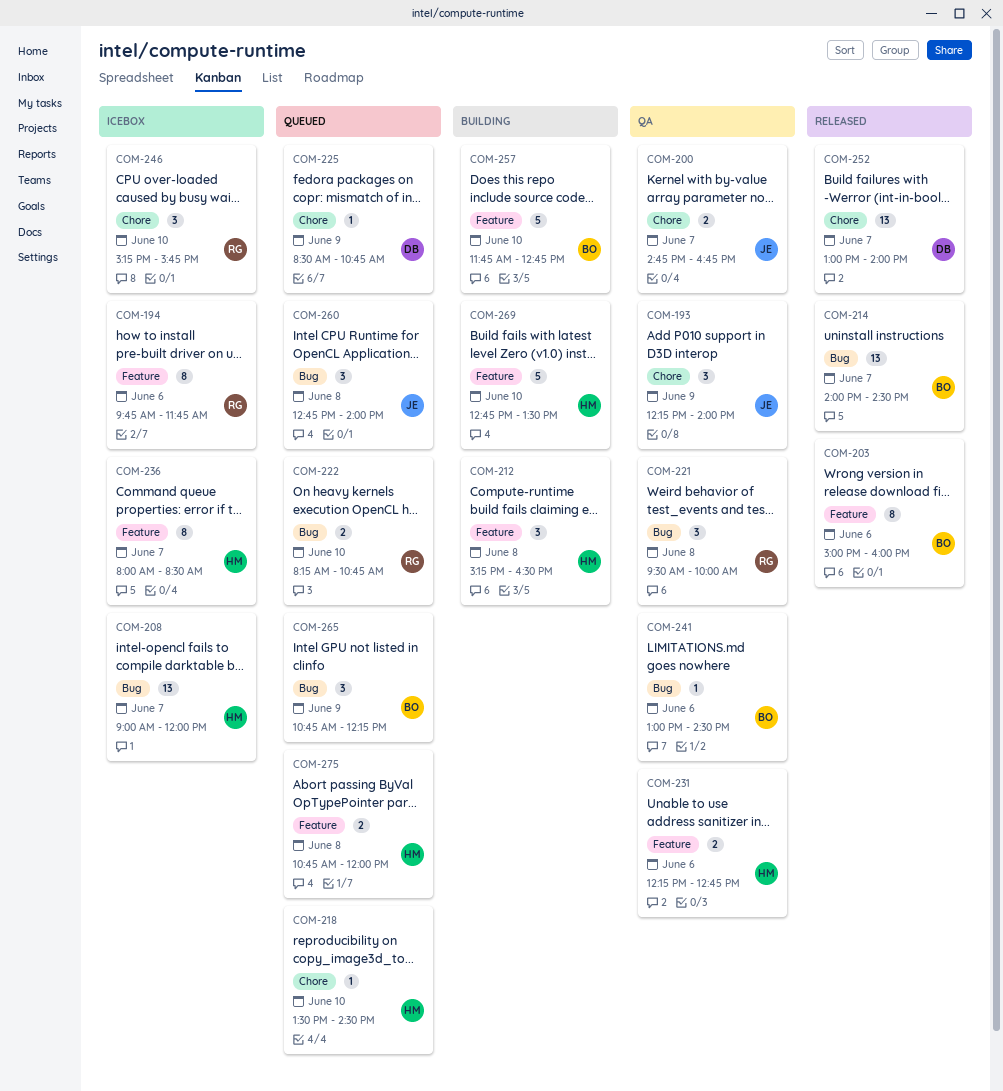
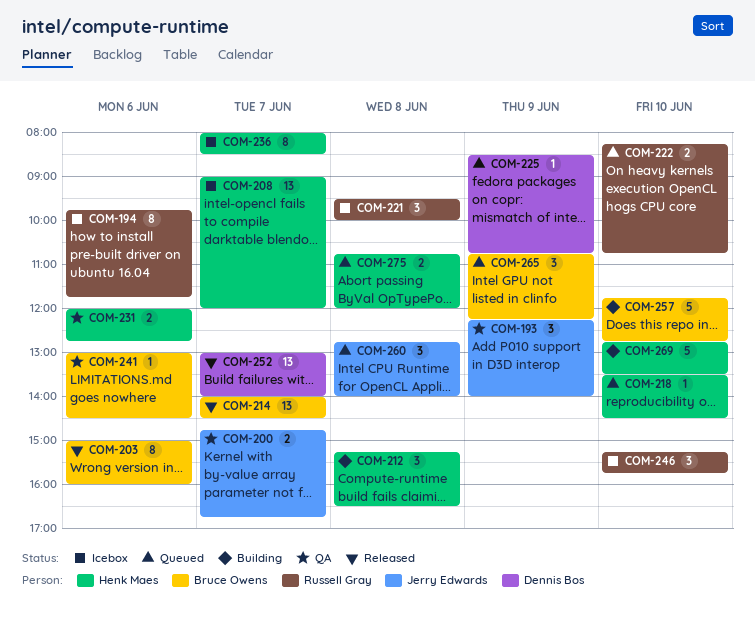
COM-221, status: QA -> Icebox
COM-231, begins: 12:15 -> 12:00

